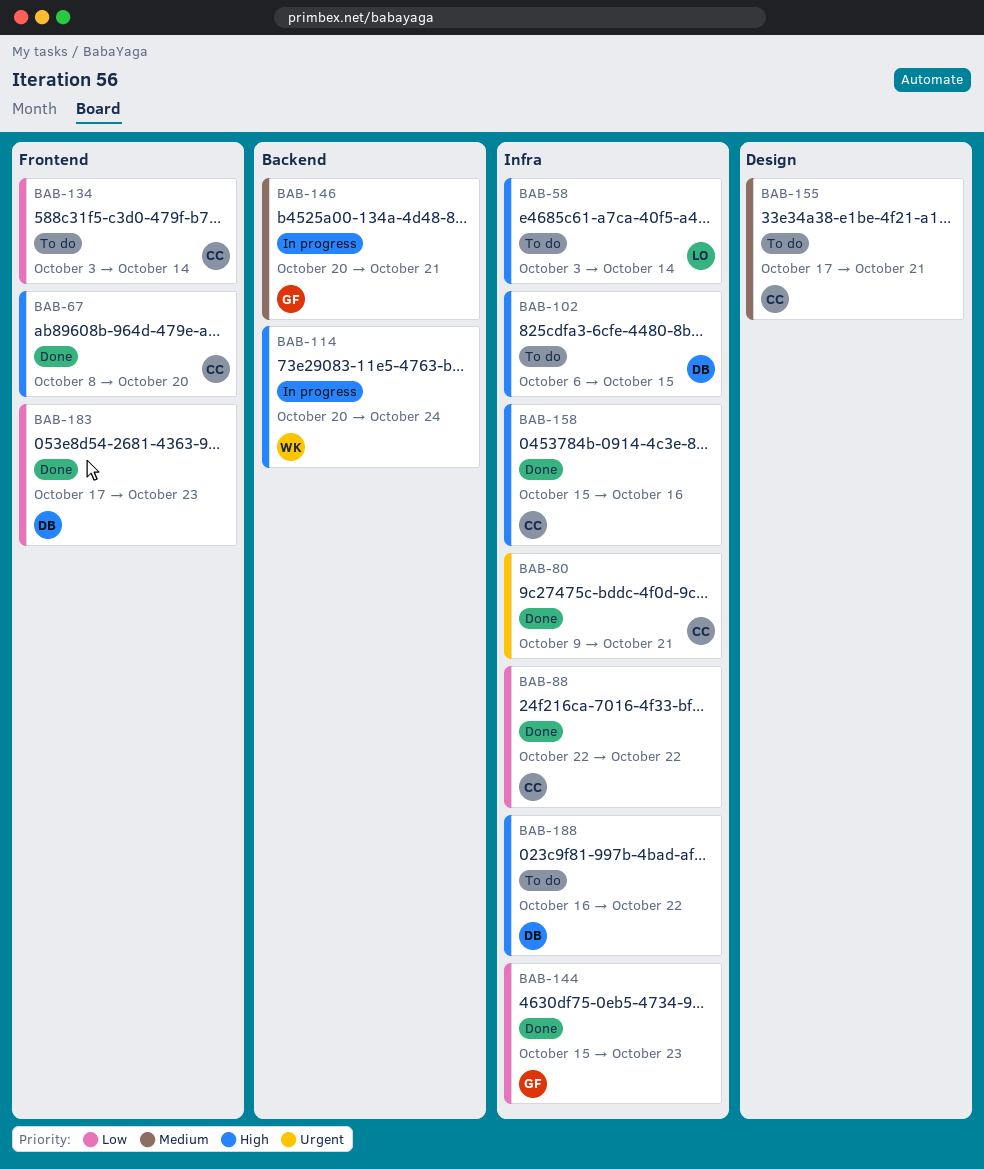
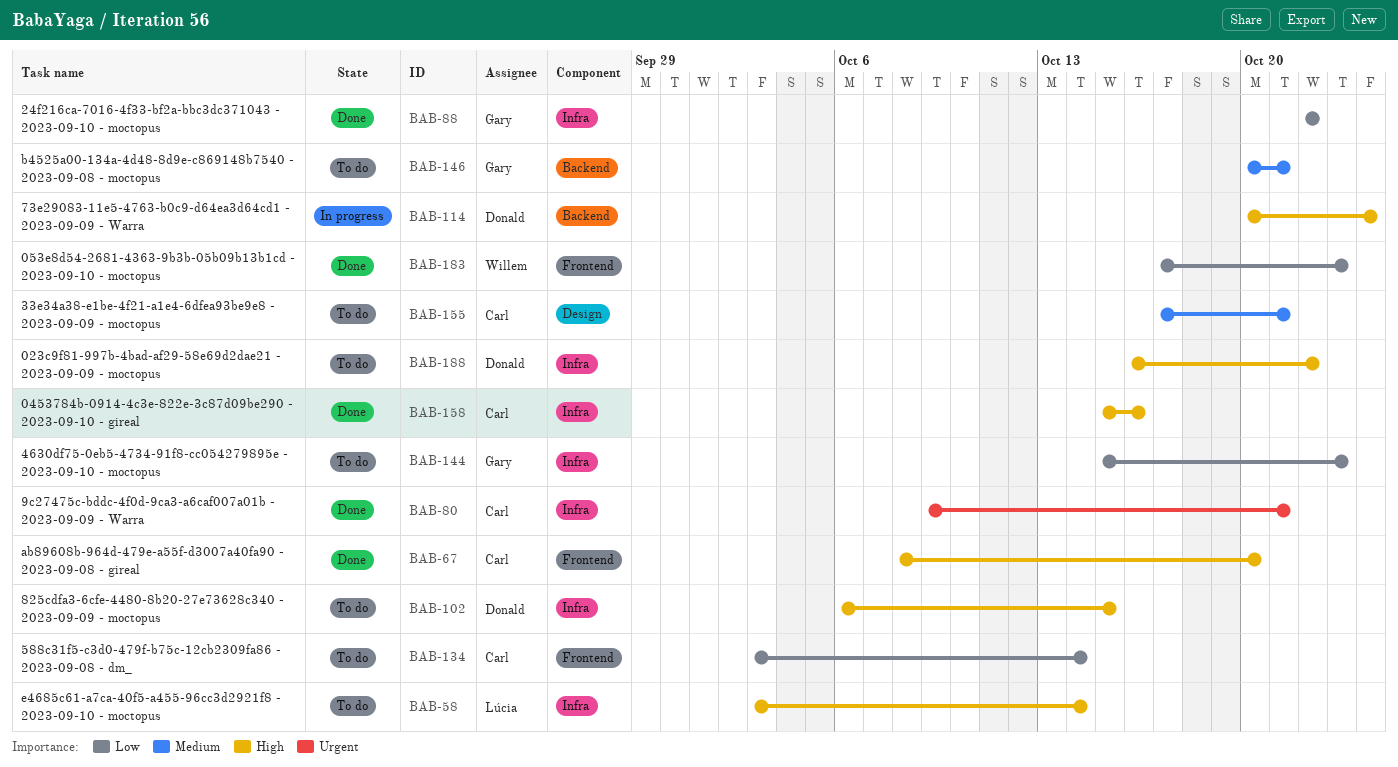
BAB-88, owner: Carl -> Gary
BAB-114, owner: Willem -> Donald
BAB-144, status: Done -> To do
BAB-146, status: In progress -> To do
BAB-183, owner: Donald -> Willem

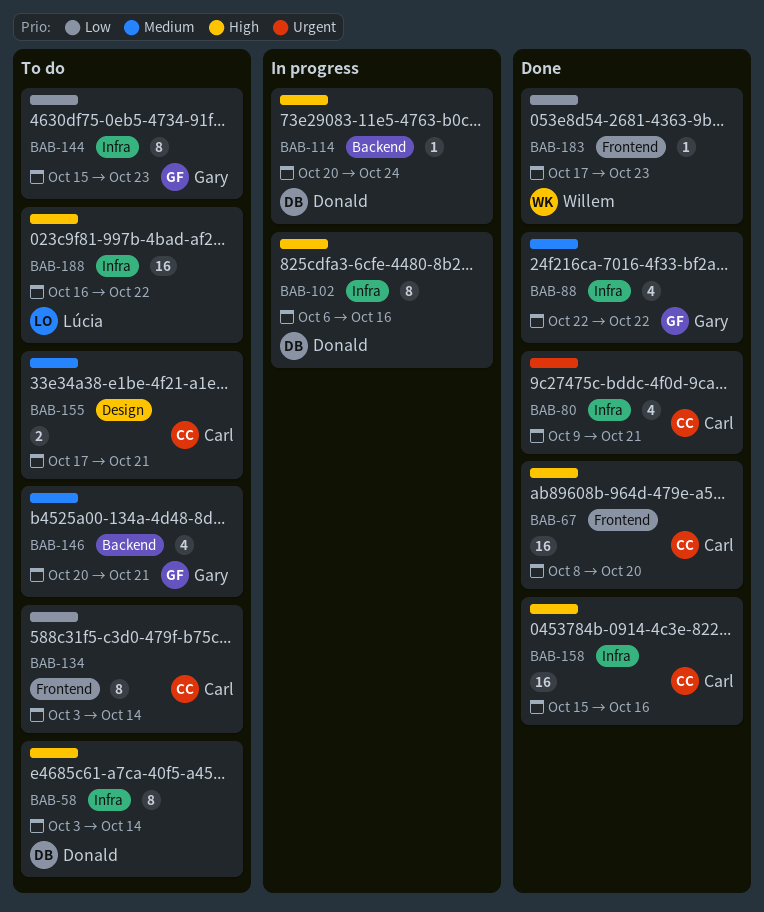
BAB-58, owner: Lúcia -> Donald
BAB-88, priority: Low -> Medium
BAB-102, status: To do -> In progress
BAB-102, due: Oct 15 -> Oct 16
BAB-188, owner: Donald -> Lúcia

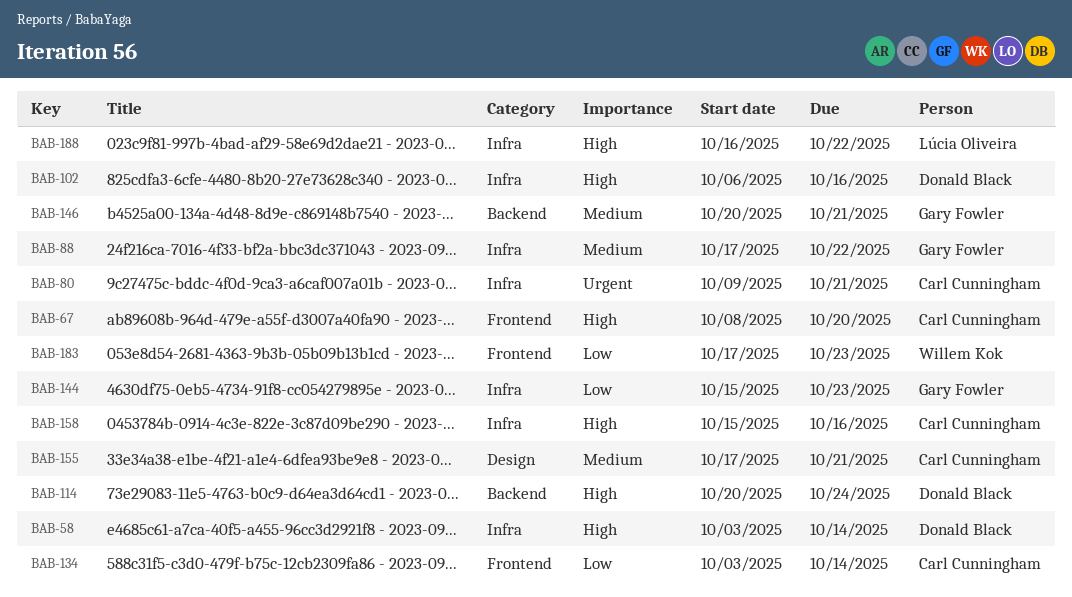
BAB-88, start: Oct 22 -> Oct 17

